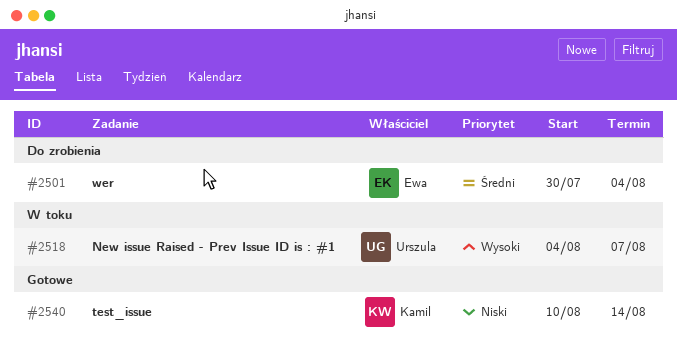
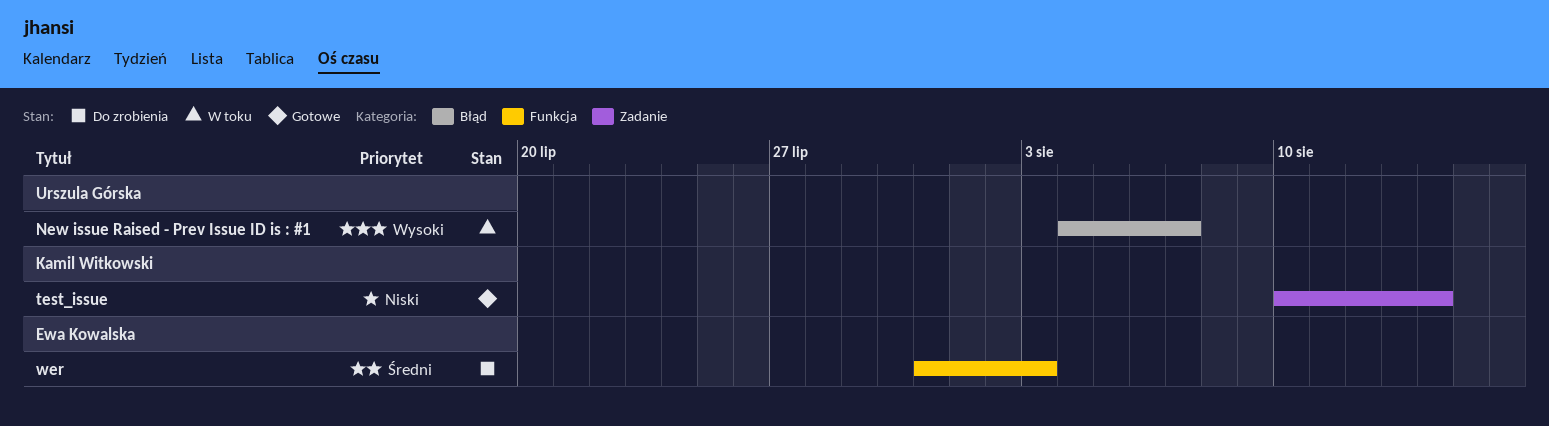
wer, start: Jul 30 -> Jul 31
wer, due: Aug 4 -> Aug 3

